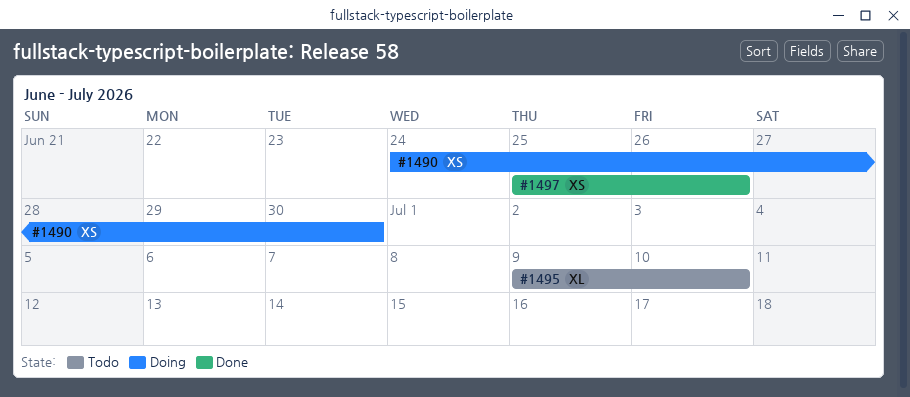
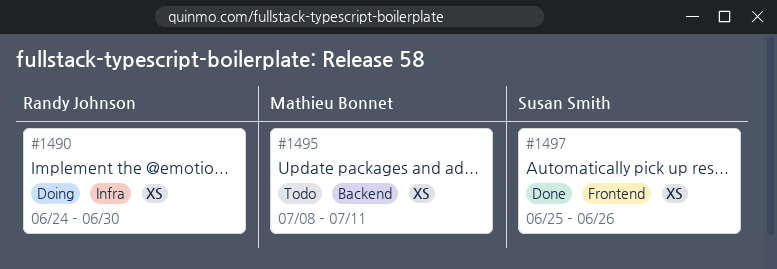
#1495, estimate: XL -> XS
#1495, start: Jul 9 -> Jul 8
#1495, due: Jul 10 -> Jul 11

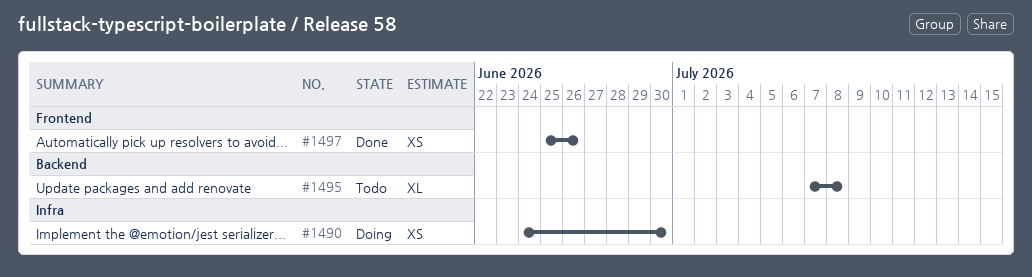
#1495, estimate: XS -> XL
#1495, start: Jul 8 -> Jul 7
#1495, due: Jul 11 -> Jul 8

